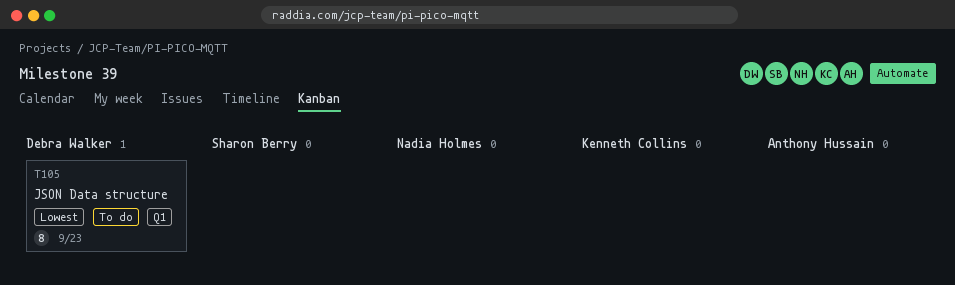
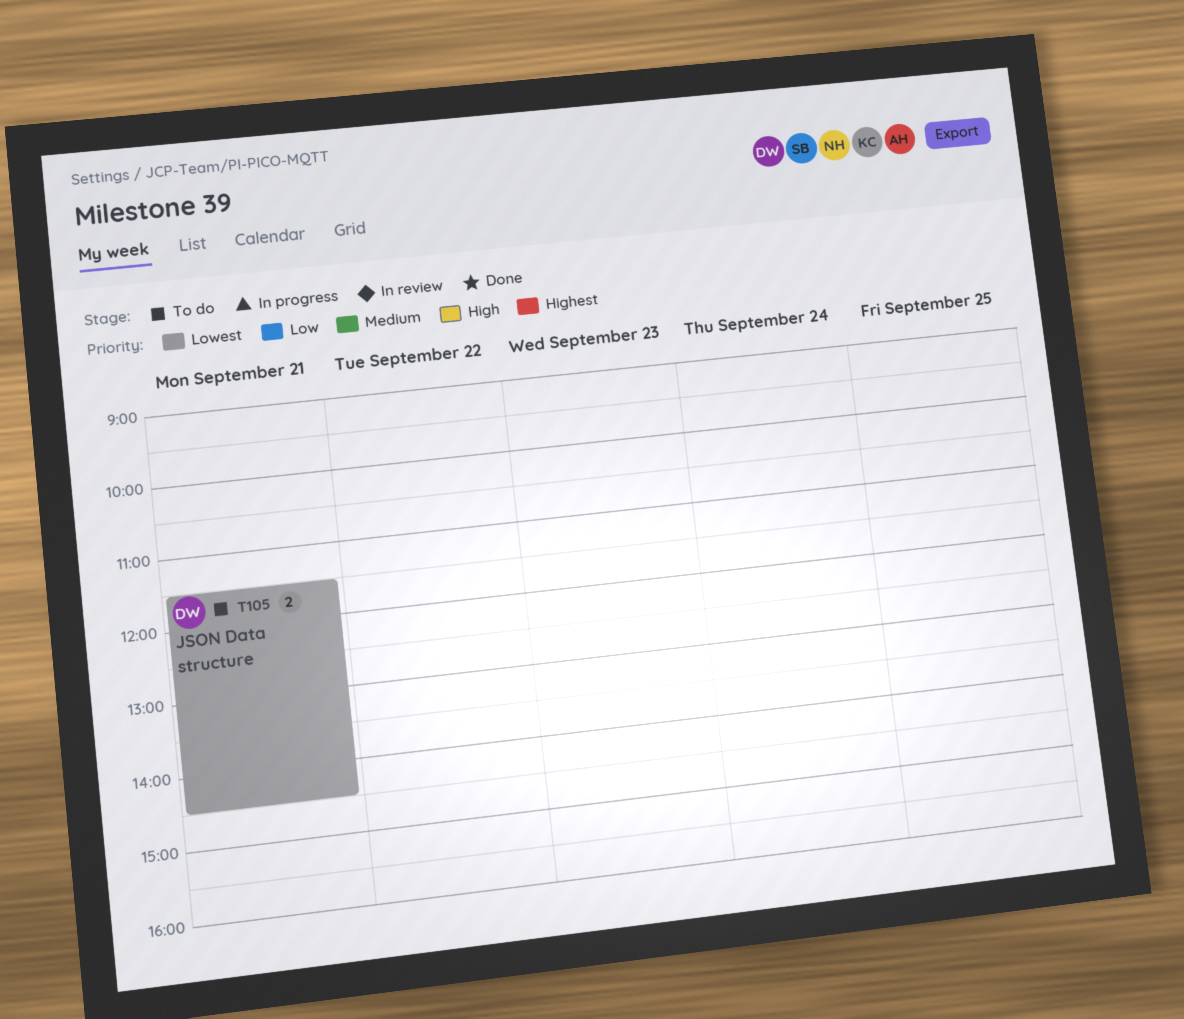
T105, estimate: 8 -> 2
T105, day: Sep 23 -> Sep 21

